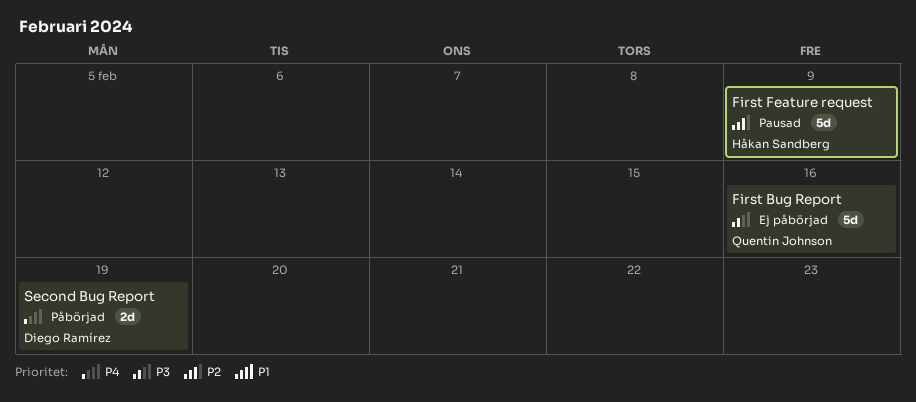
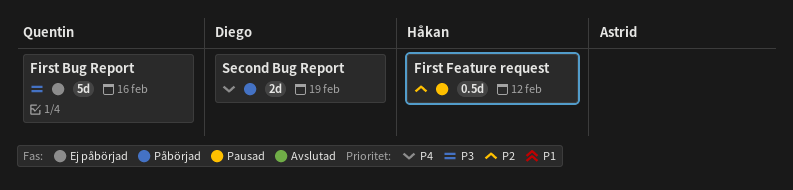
First Feature request, estimate: 5d -> 0.5d
First Feature request, due: Feb 9 -> Feb 12

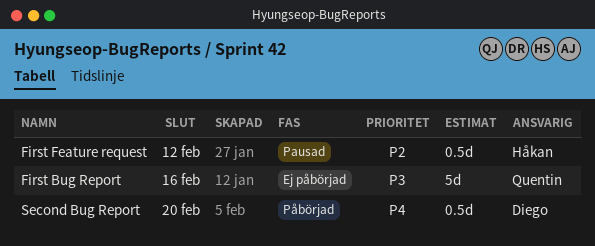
Second Bug Report, estimate: 2d -> 0.5d
Second Bug Report, due: Feb 19 -> Feb 20

